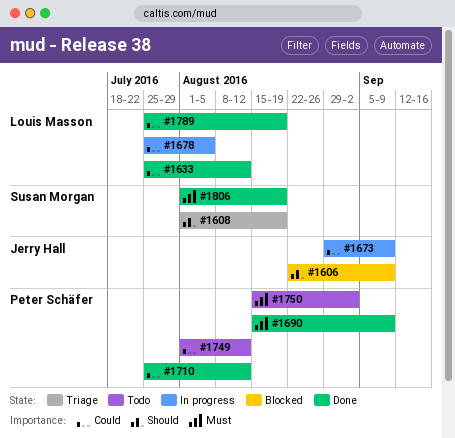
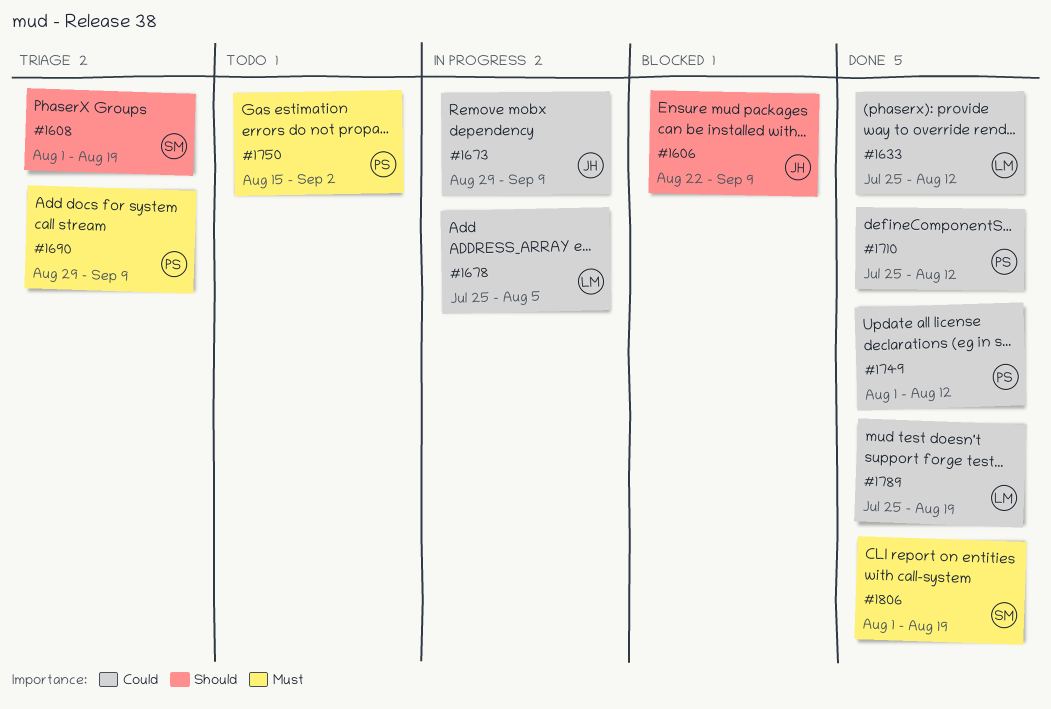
#1690, status: Done -> Triage
#1690, start: Aug 15 -> Aug 29
#1749, status: Todo -> Done

